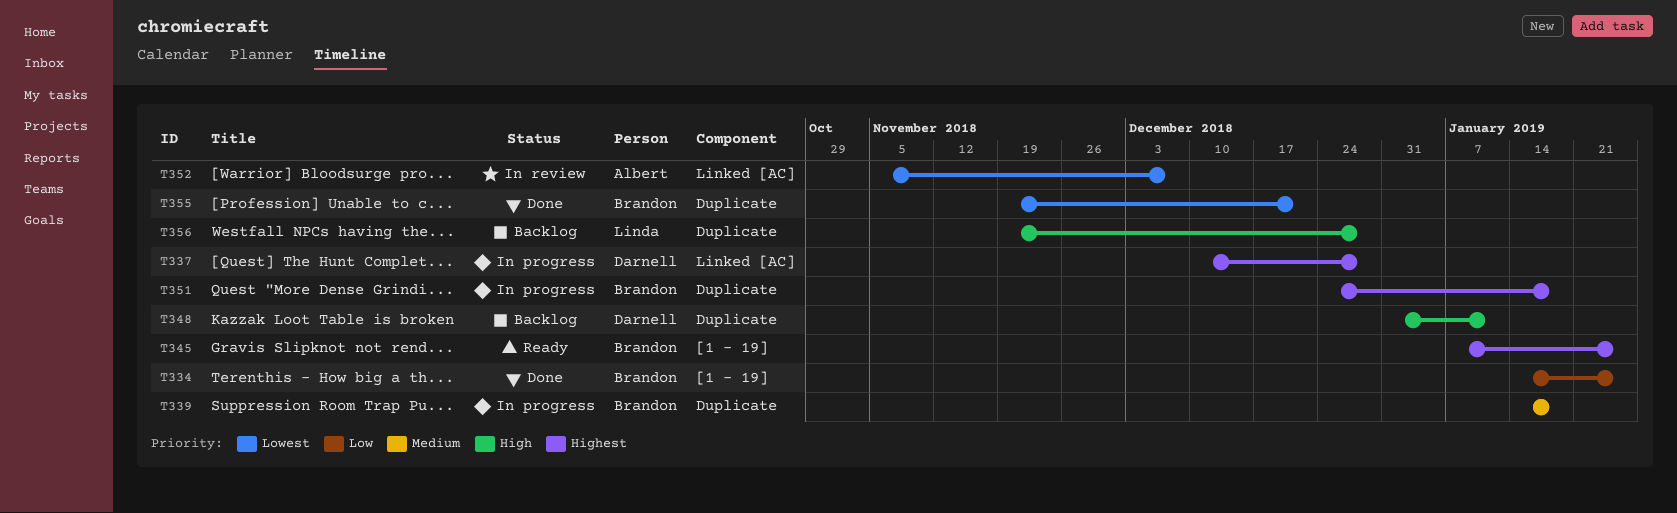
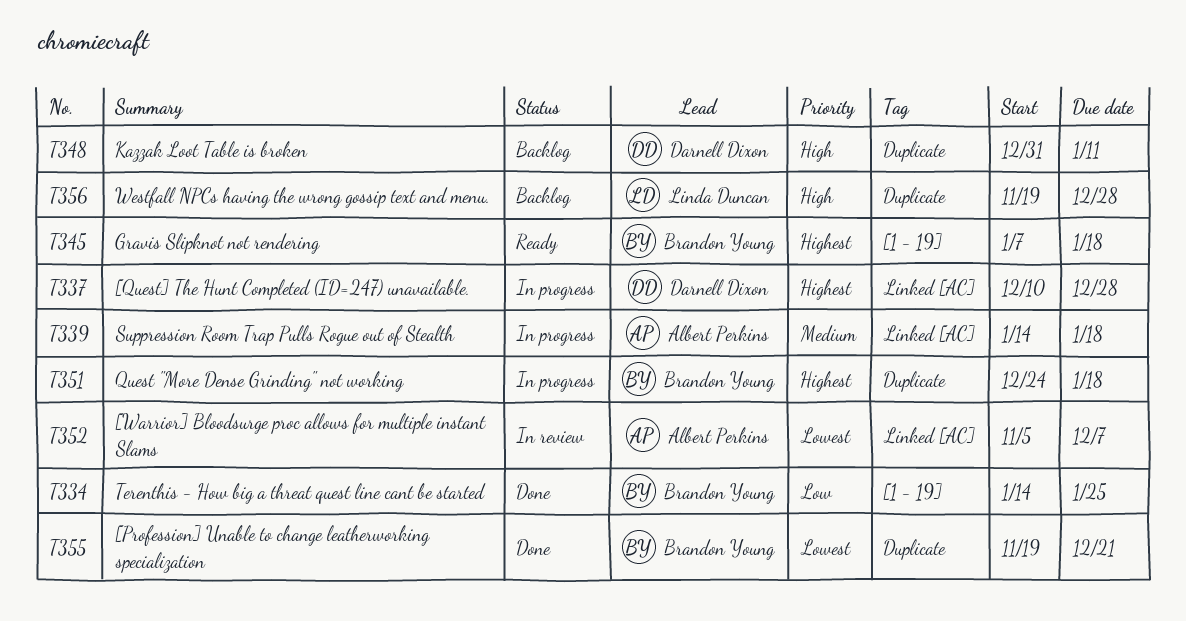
T339, owner: Brandon Young -> Albert Perkins
T339, label: Duplicate -> Linked [AC]
T345, due: Jan 25 -> Jan 18

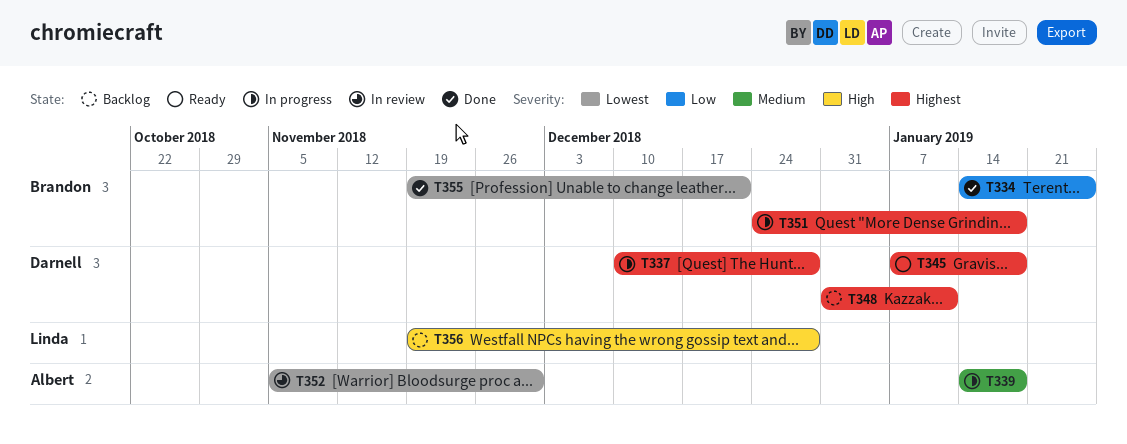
T345, owner: Brandon Young -> Darnell Dixon
T348, priority: High -> Highest
T352, due: Dec 7 -> Nov 30

